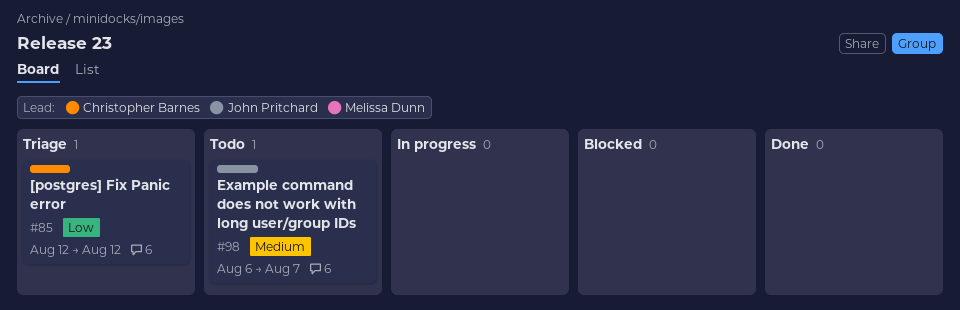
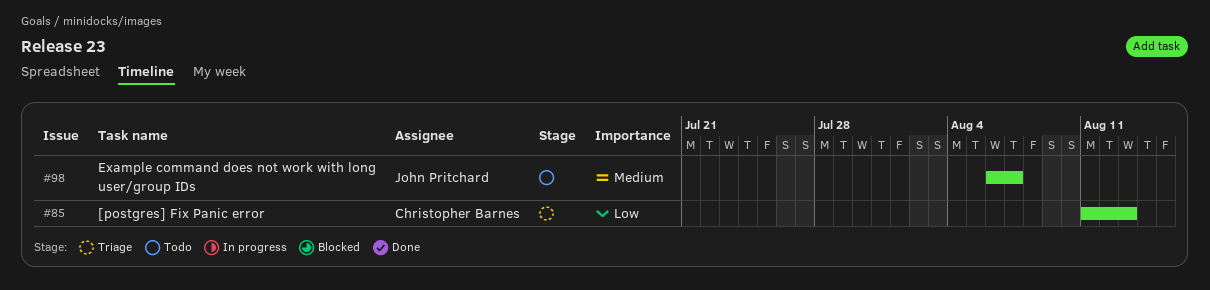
#85, start: Aug 12 -> Aug 11
#85, due: Aug 12 -> Aug 13

